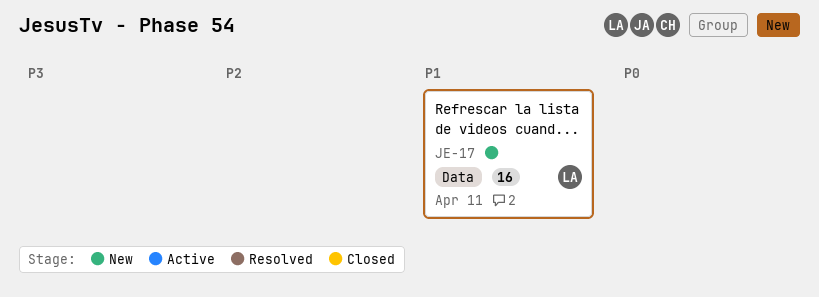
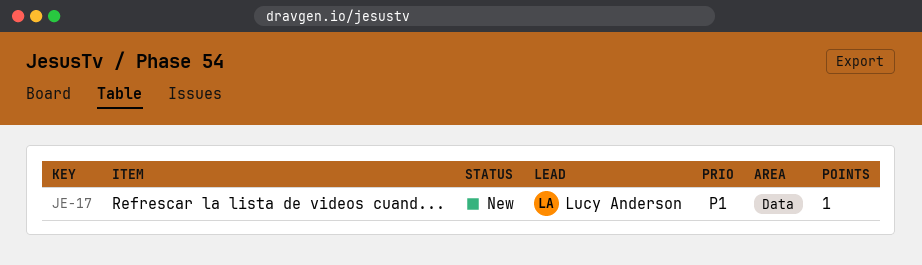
JE-17, estimate: 16 -> 1

